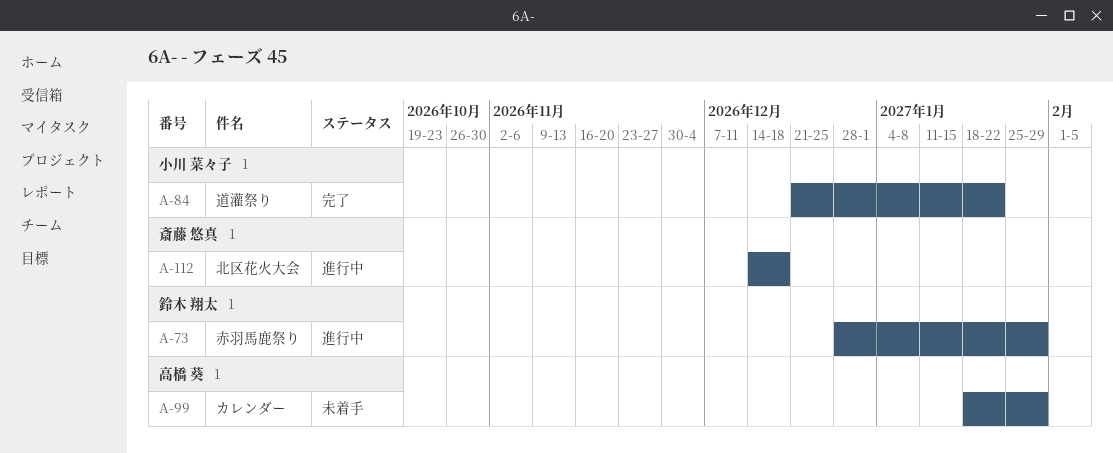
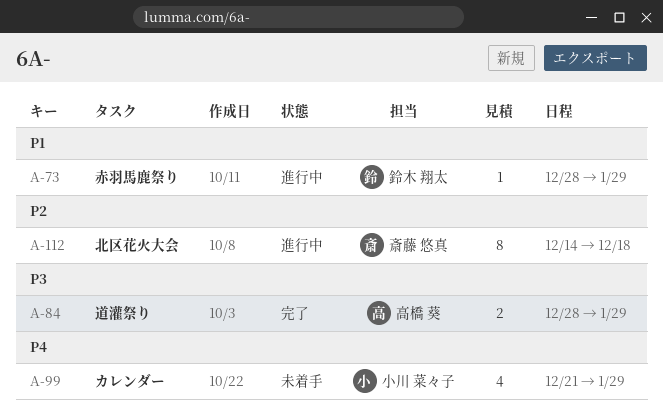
A-84, owner: 小川 菜々子 -> 高橋 葵
A-84, start: Dec 21 -> Dec 28
A-84, due: Jan 22 -> Jan 29
A-99, owner: 高橋 葵 -> 小川 菜々子
A-99, start: Jan 18 -> Dec 21

